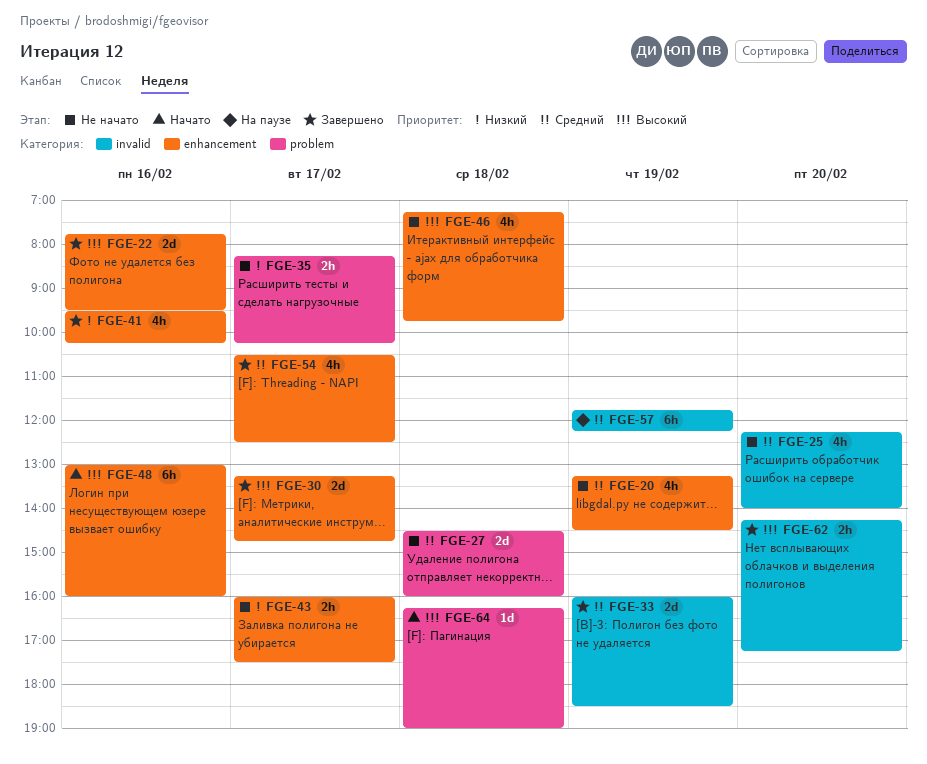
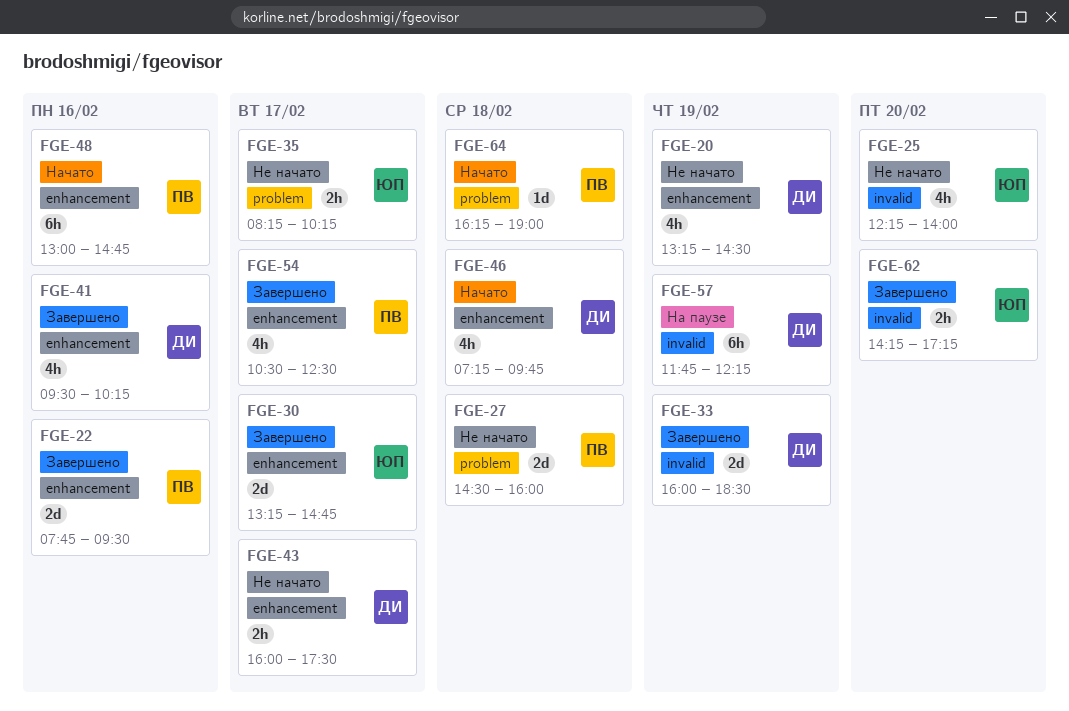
FGE-46, status: Не начато -> Начато
FGE-48, ends: 16:00 -> 14:45

